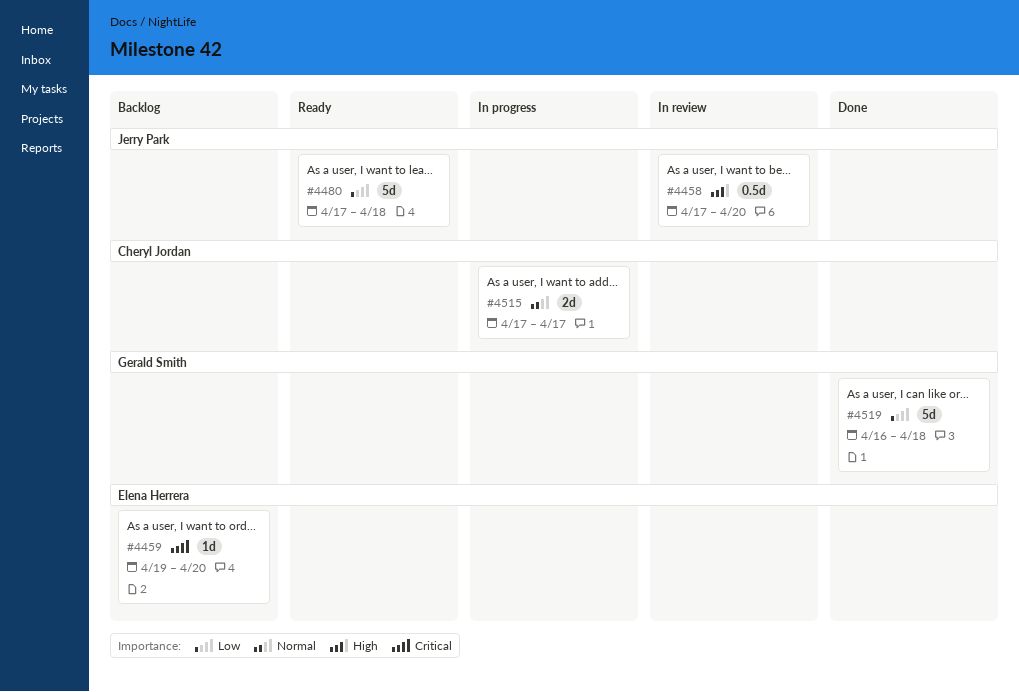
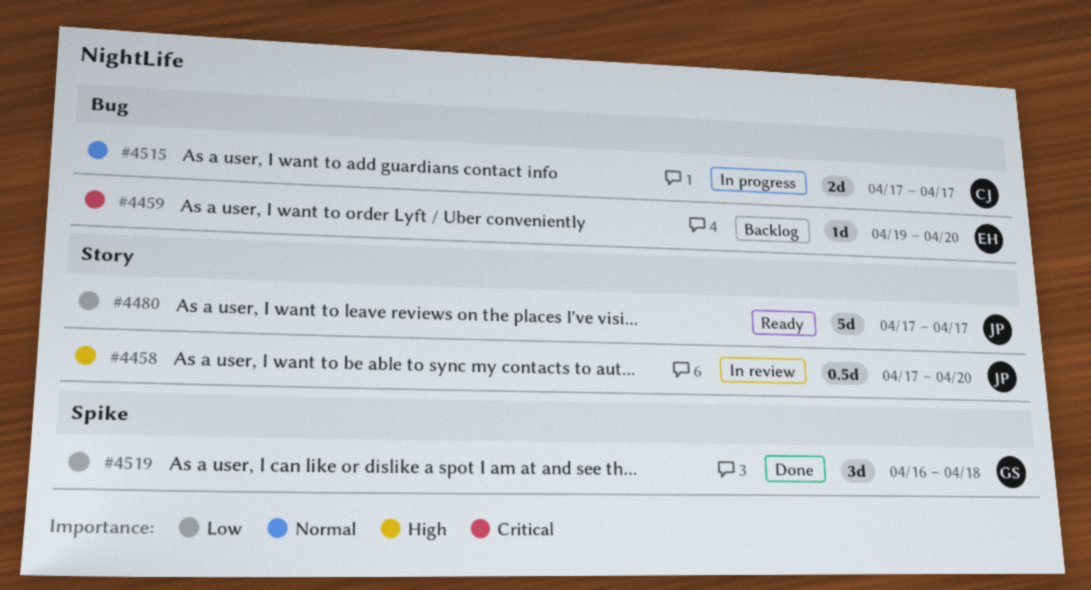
#4480, due: Apr 18 -> Apr 17
#4519, estimate: 5d -> 3d

